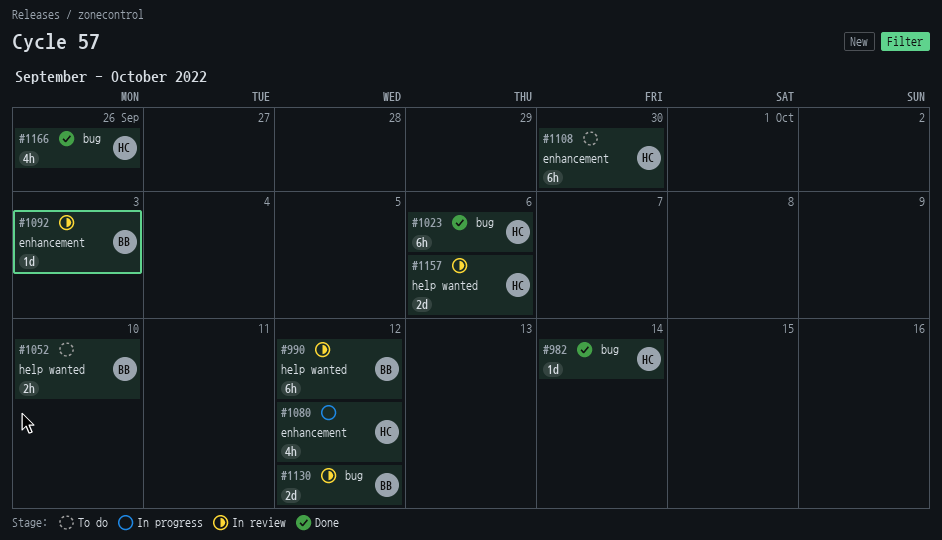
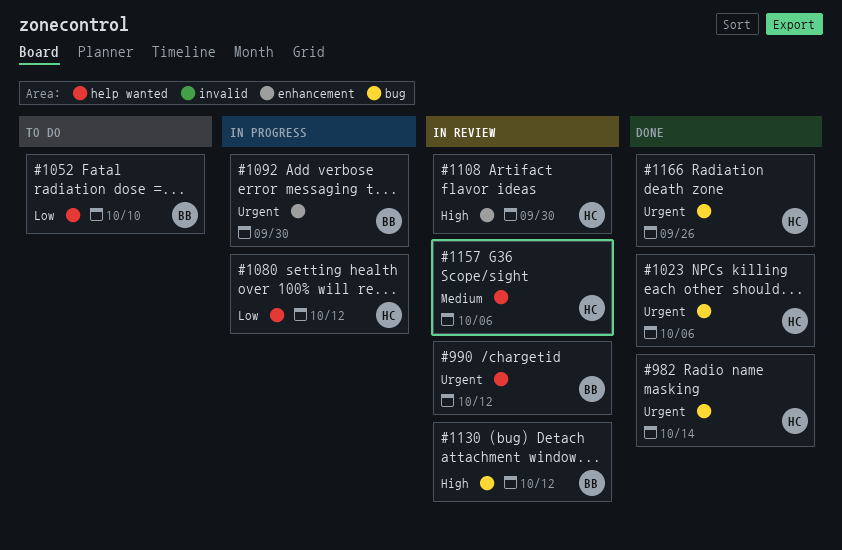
#1080, label: enhancement -> help wanted
#1092, status: In review -> In progress
#1092, due: Oct 3 -> Sep 30
#1108, status: To do -> In review

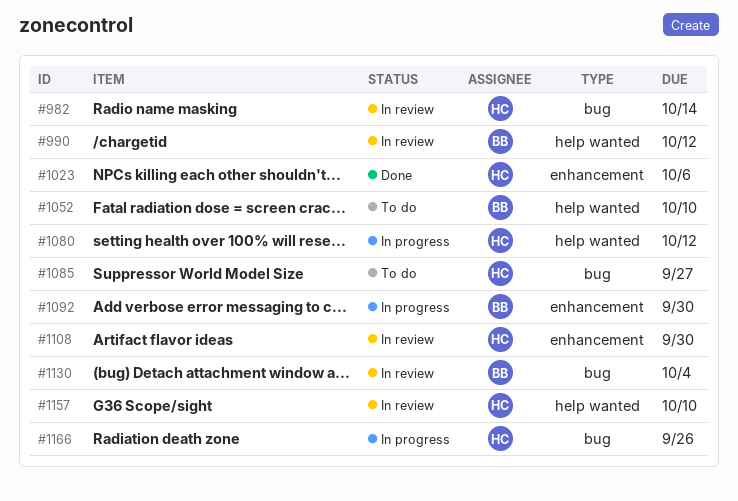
#982, status: Done -> In review
#1023, label: bug -> enhancement
#1085: none -> present
#1130, due: Oct 12 -> Oct 4
#1157, due: Oct 6 -> Oct 10
#1166, status: Done -> In progress

